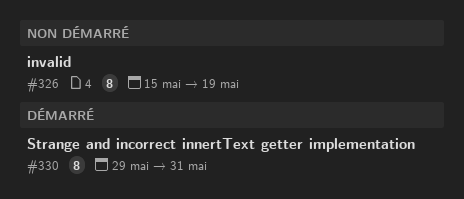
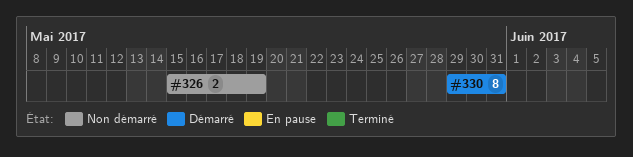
#326, estimate: 8 -> 2

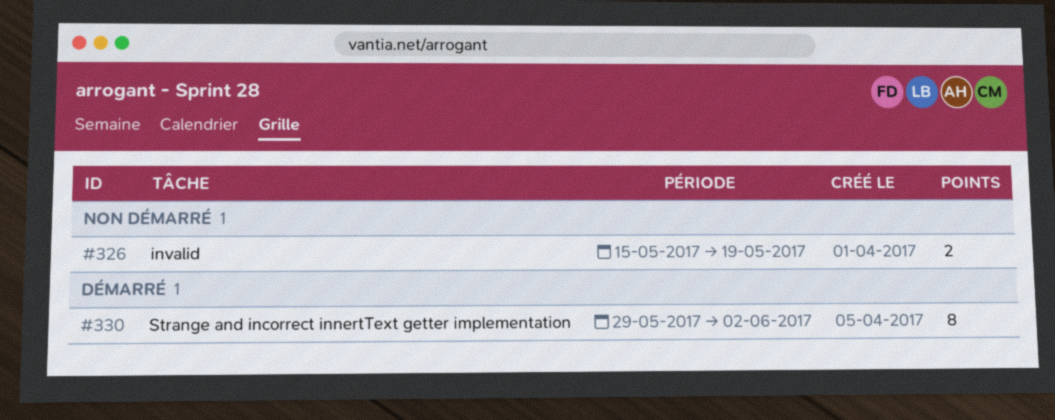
#330, due: May 31 -> Jun 2

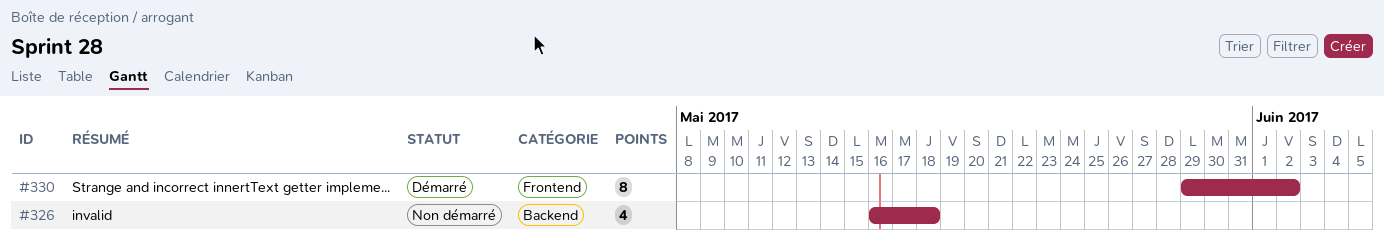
#326, estimate: 2 -> 4
#326, start: May 15 -> May 16
#326, due: May 19 -> May 18

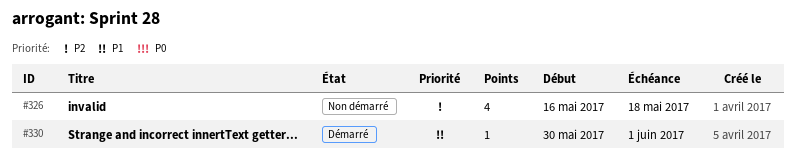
#330, estimate: 8 -> 1
#330, start: May 29 -> May 30
#330, due: Jun 2 -> Jun 1

